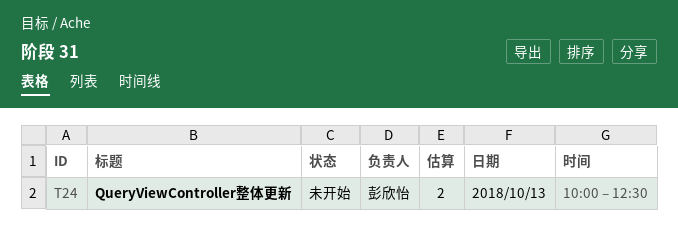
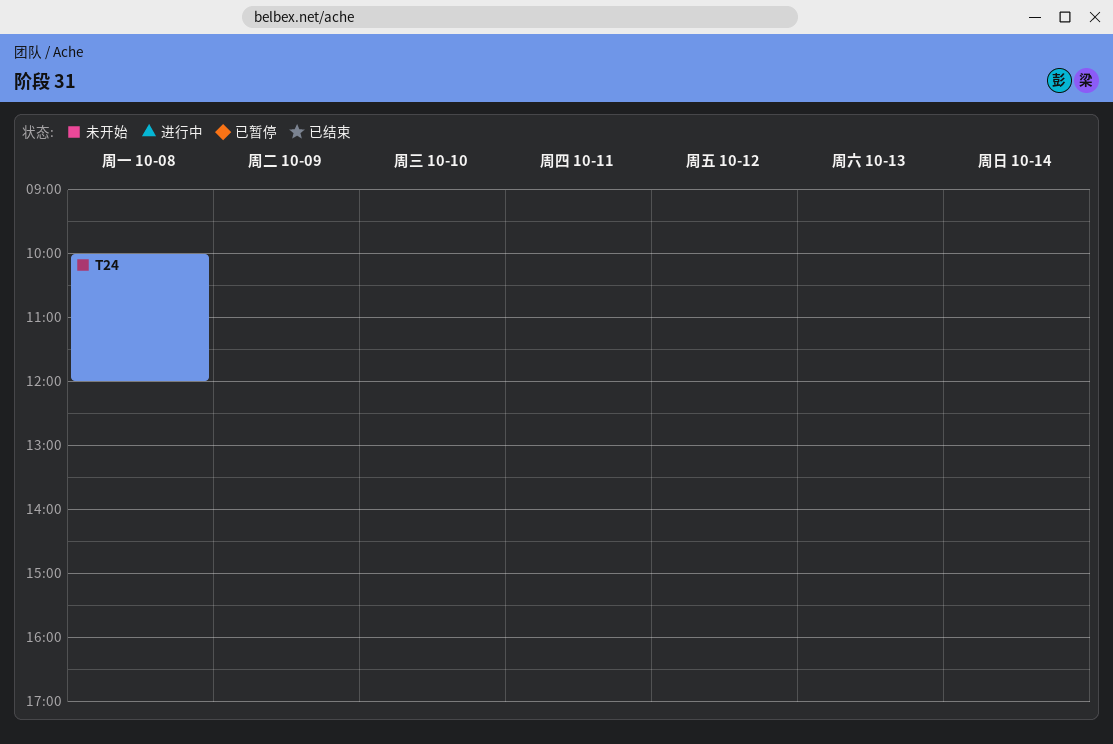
T24, day: Oct 13 -> Oct 8
T24, ends: 12:30 -> 12:00

